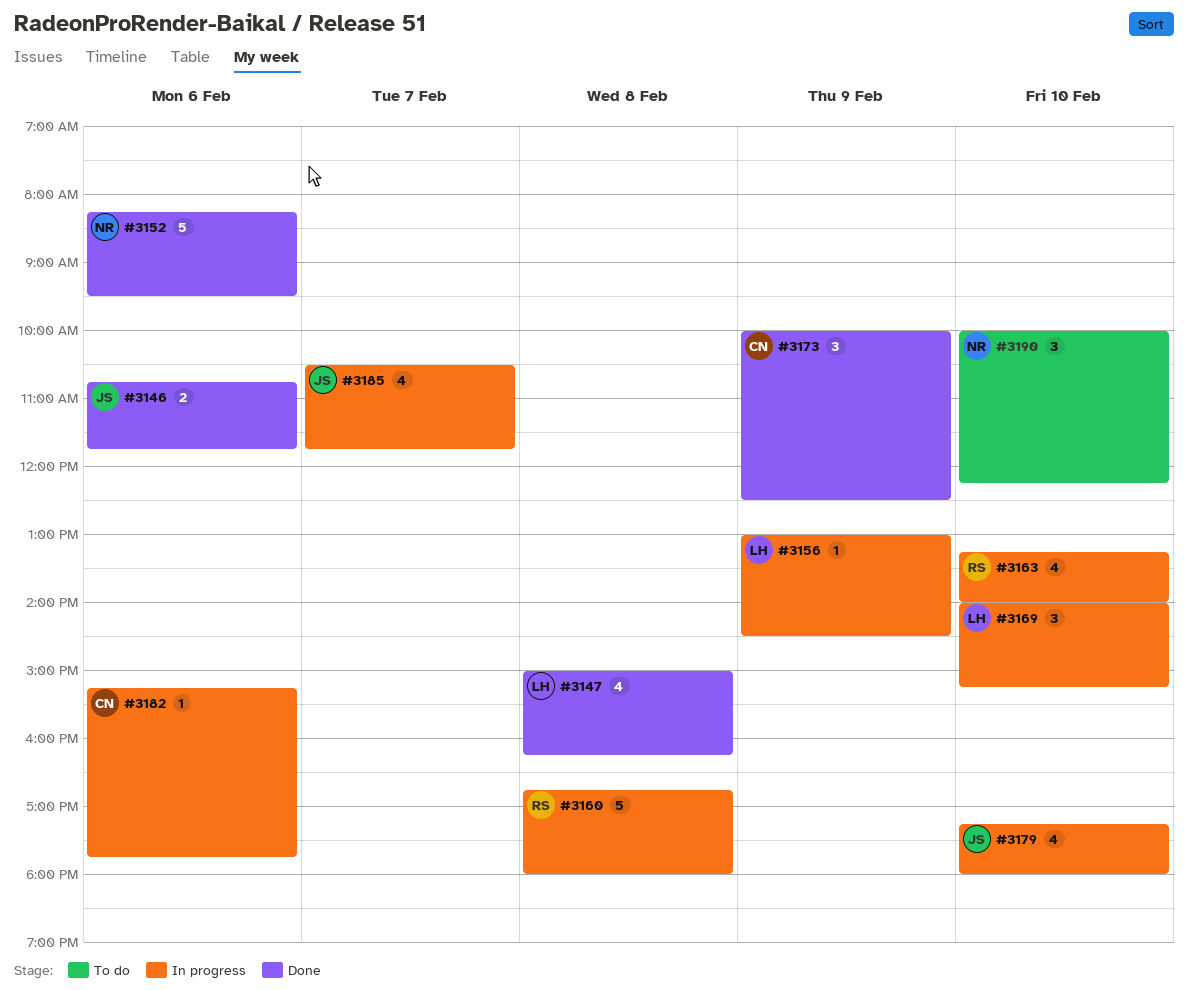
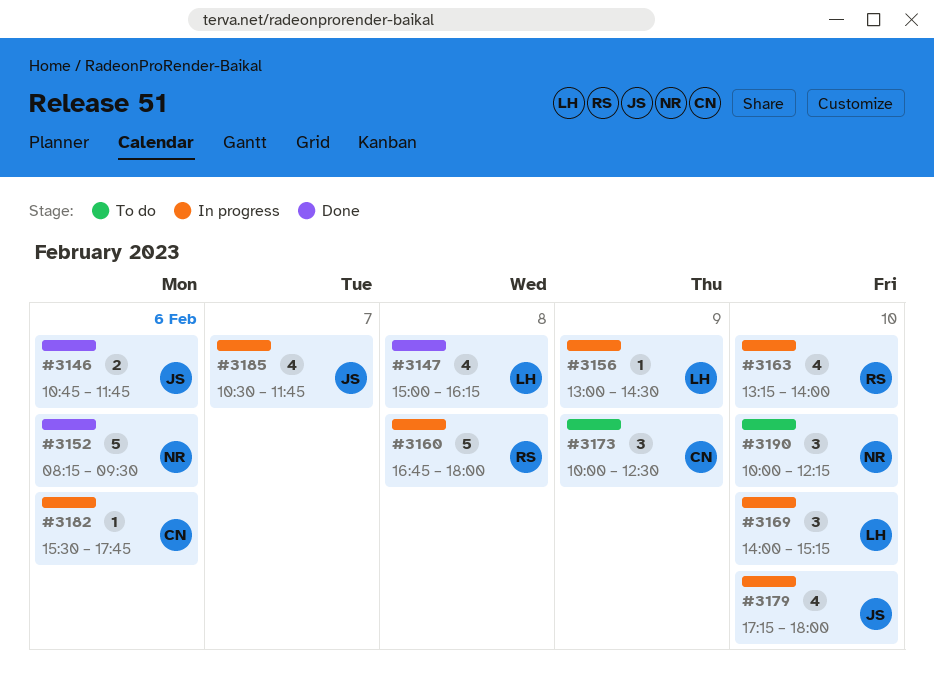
#3173, status: Done -> To do
#3182, begins: 15:15 -> 15:30

